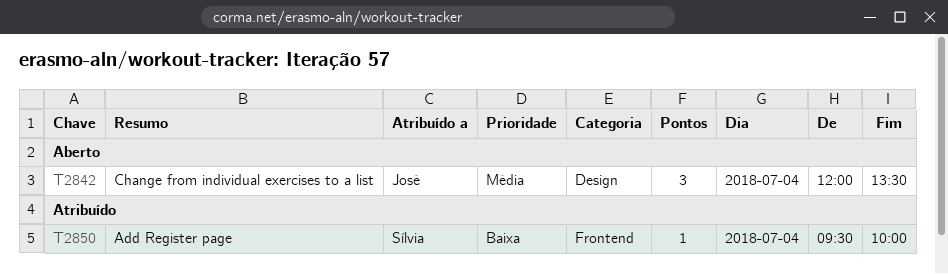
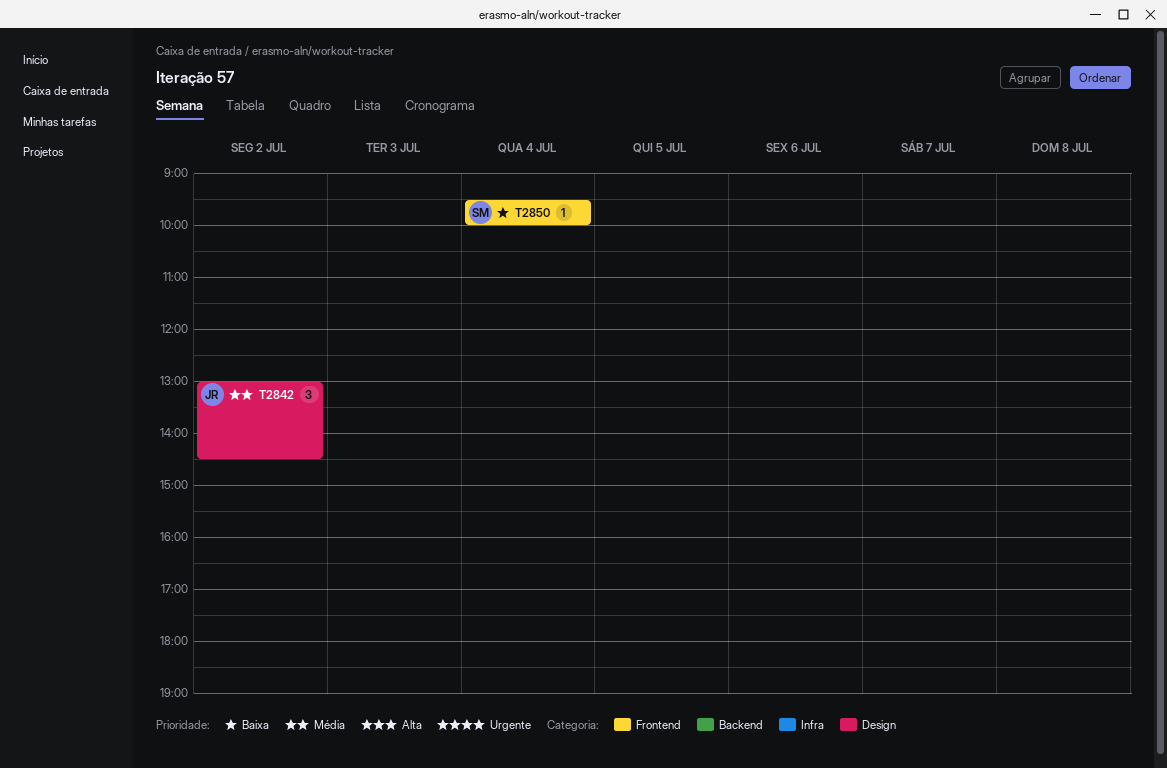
T2842, day: Jul 4 -> Jul 2
T2842, begins: 12:00 -> 13:00
T2842, ends: 13:30 -> 14:30

